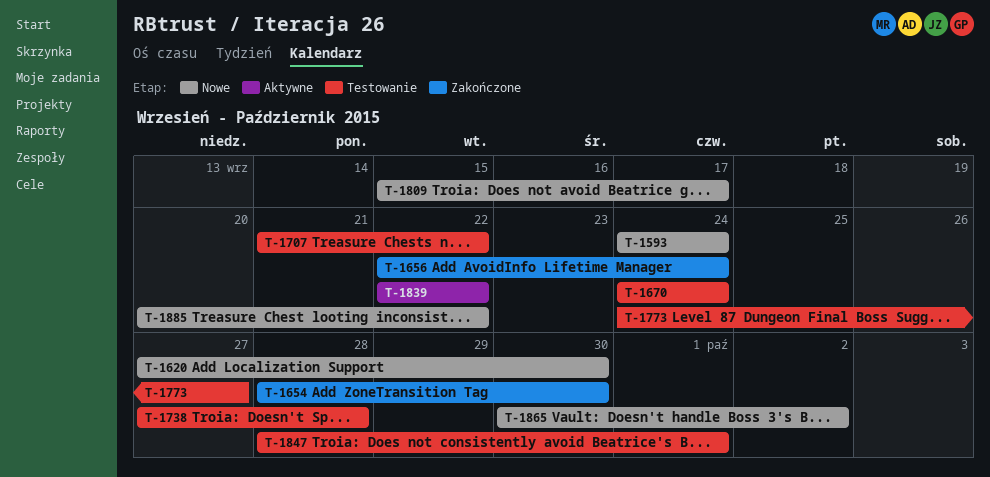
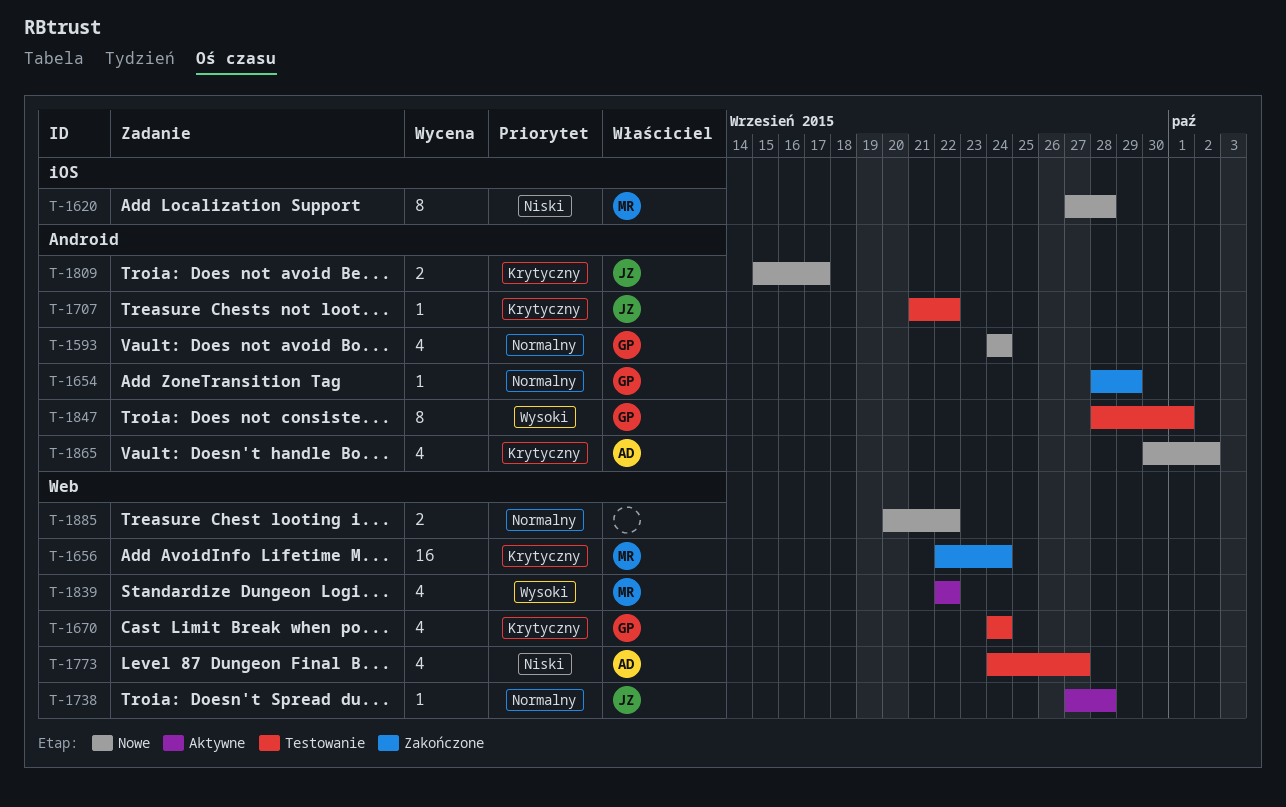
T-1620, due: Sep 30 -> Sep 28
T-1654, due: Sep 30 -> Sep 29
T-1738, status: Testowanie -> Aktywne

